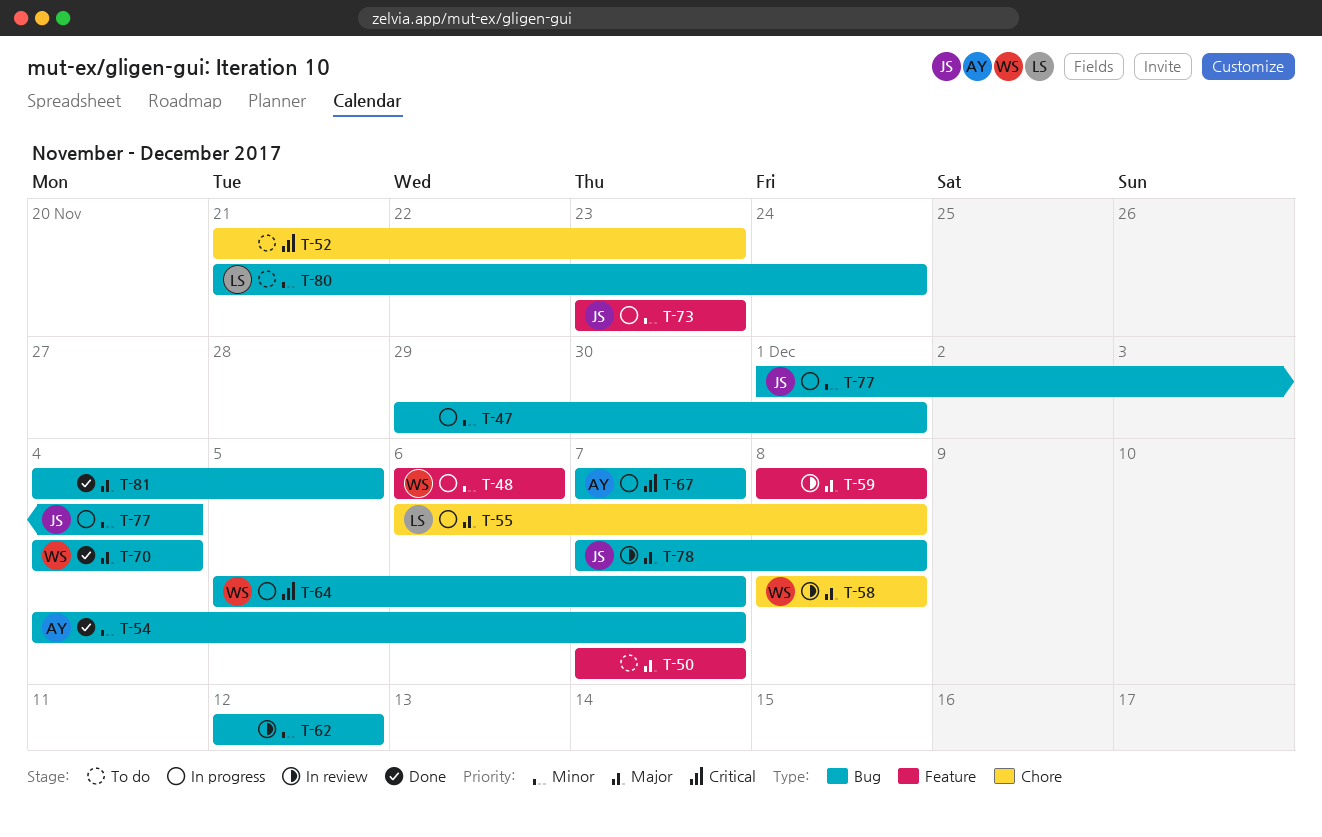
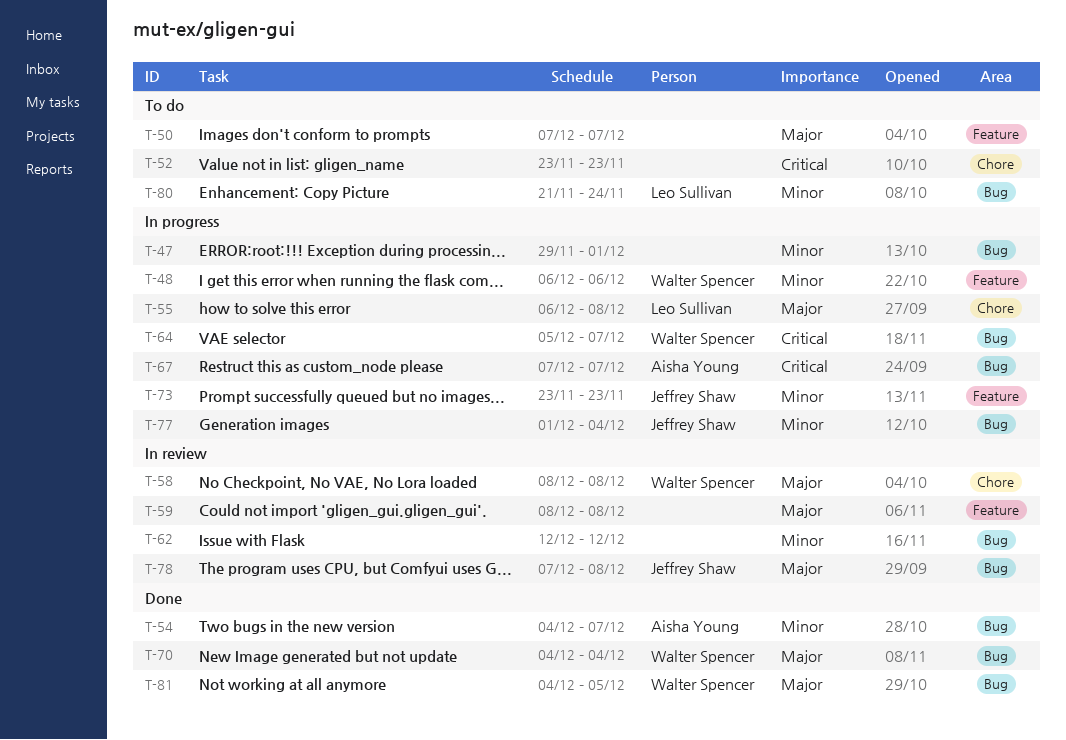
T-52, start: Nov 21 -> Nov 23
T-81, owner: none -> Walter Spencer

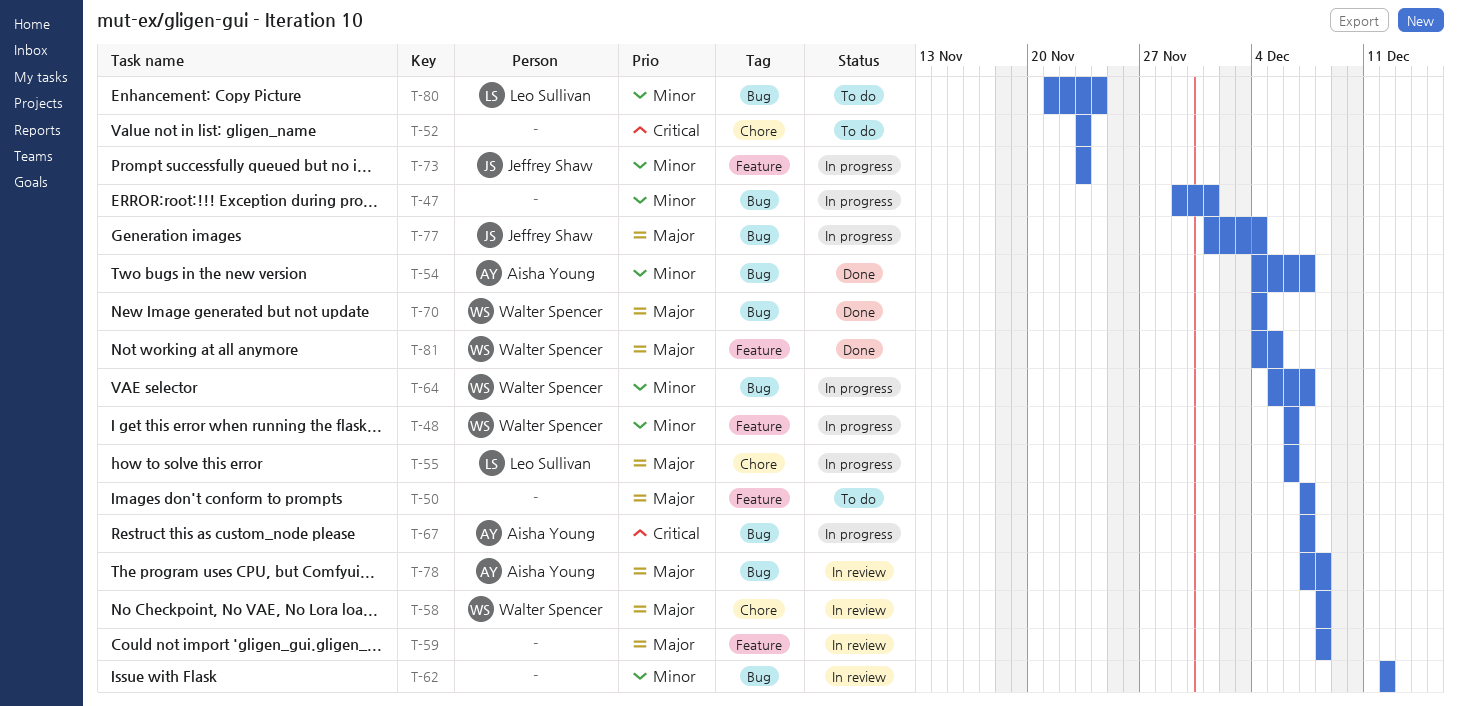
T-55, due: Dec 8 -> Dec 6
T-64, priority: Critical -> Minor
T-77, priority: Minor -> Major
T-78, owner: Jeffrey Shaw -> Aisha Young
T-81, label: Bug -> Feature

